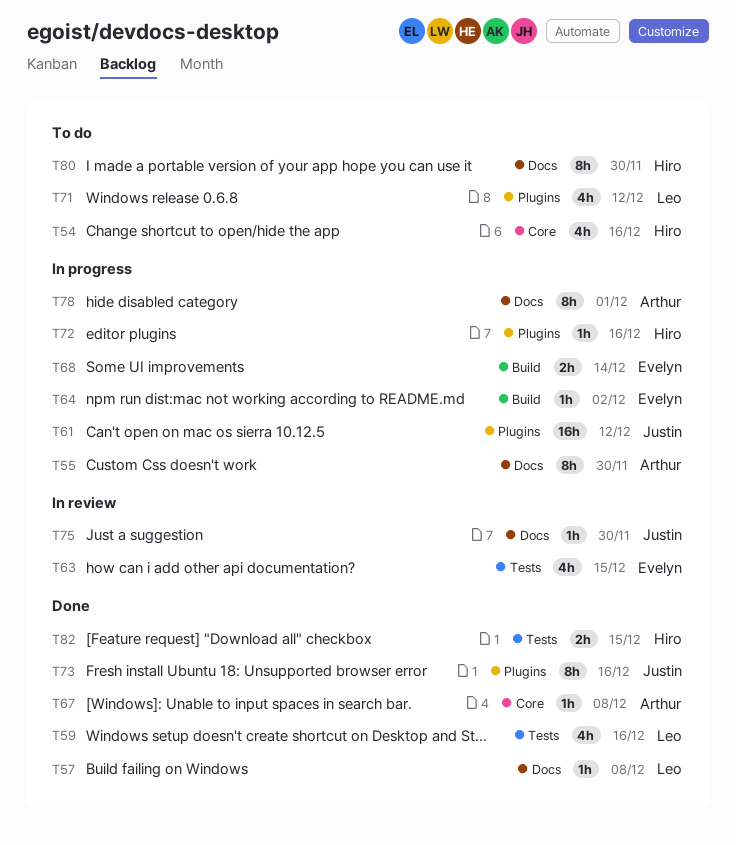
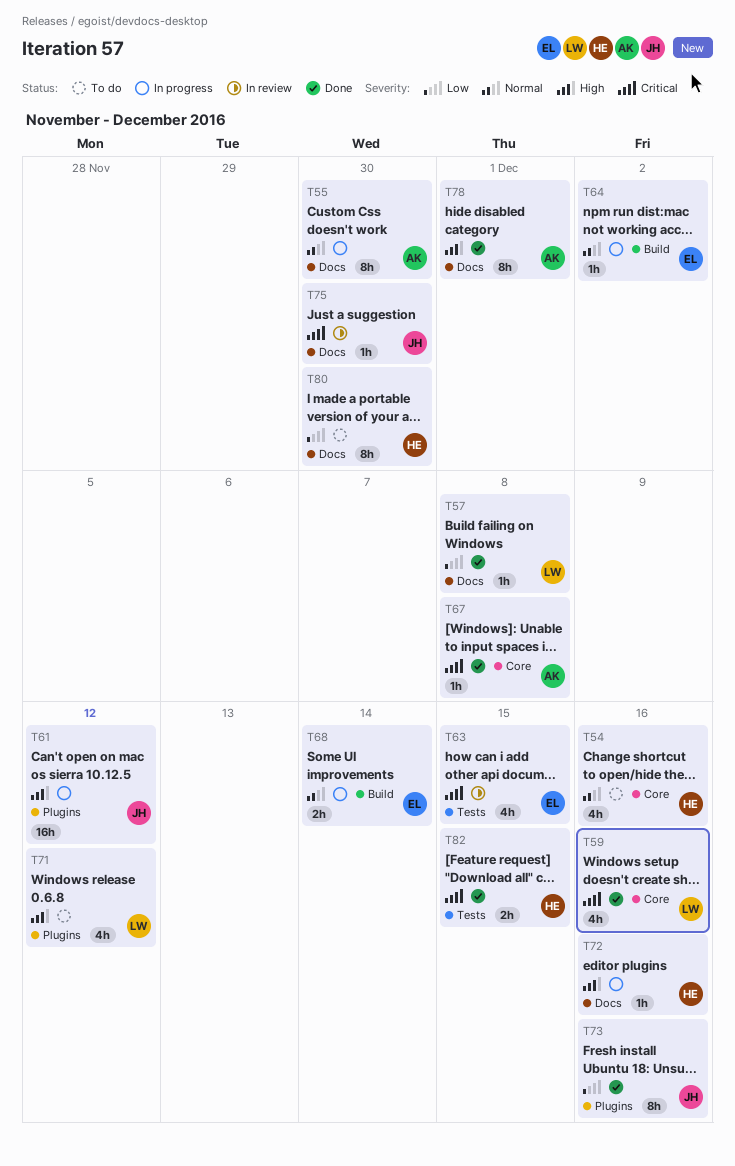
T59, label: Tests -> Core
T72, label: Plugins -> Docs
T78, status: In progress -> Done

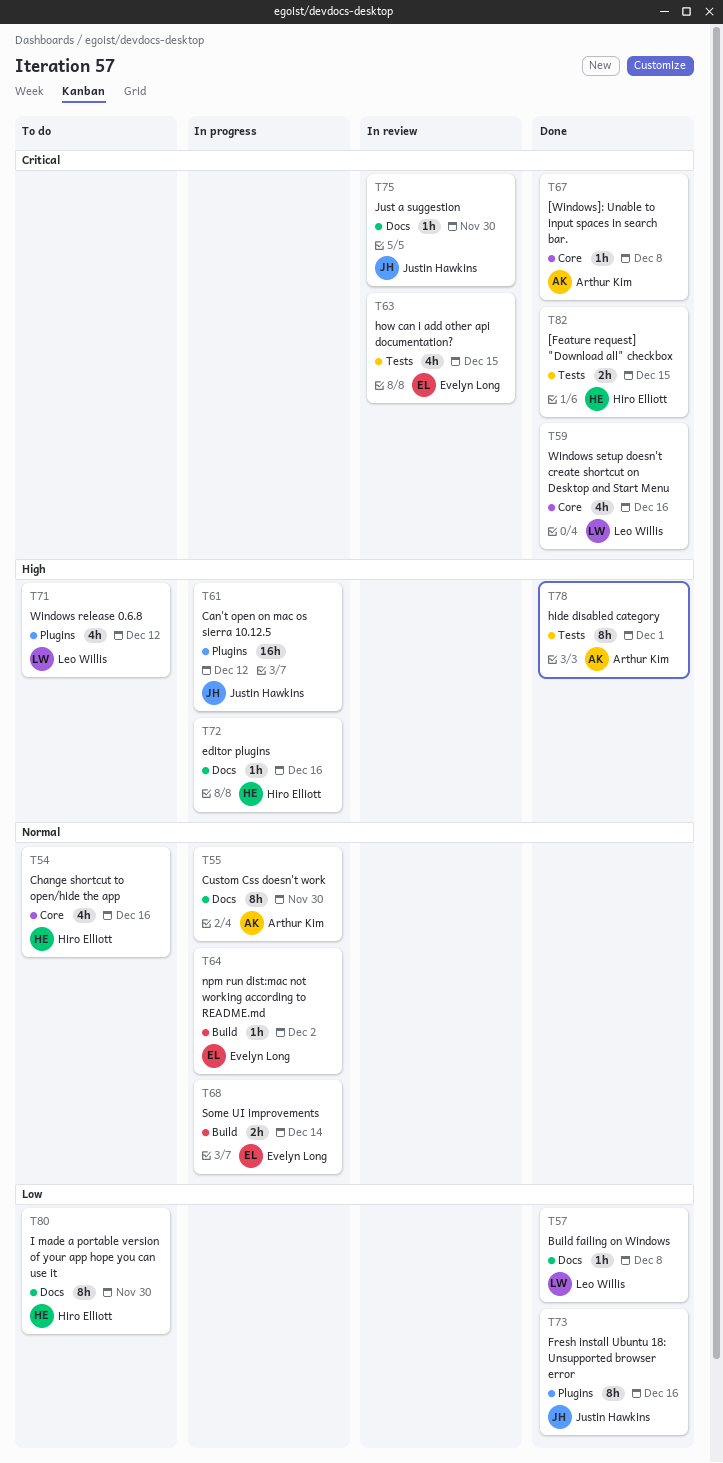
T78, label: Docs -> Tests

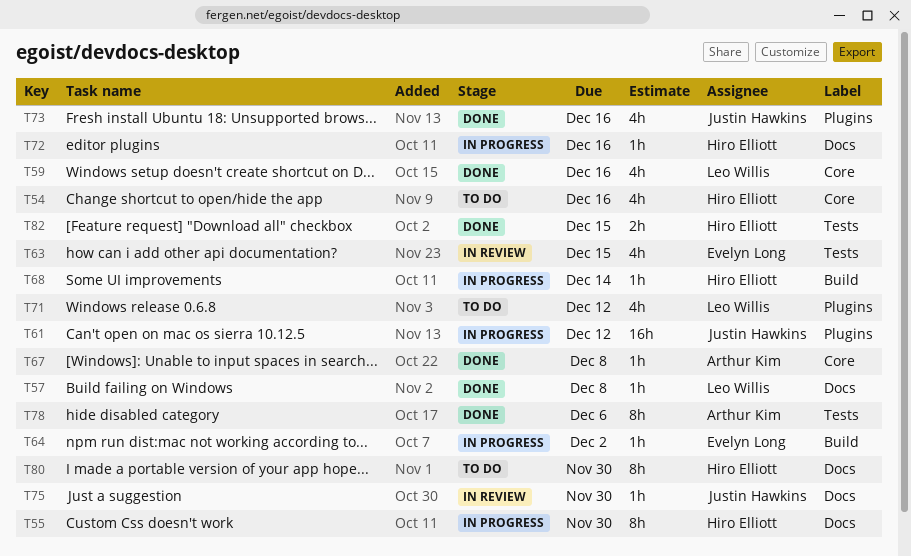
T55, owner: Arthur Kim -> Hiro Elliott
T68, owner: Evelyn Long -> Hiro Elliott
T68, estimate: 2h -> 1h
T73, estimate: 8h -> 4h
T78, due: Dec 1 -> Dec 6

